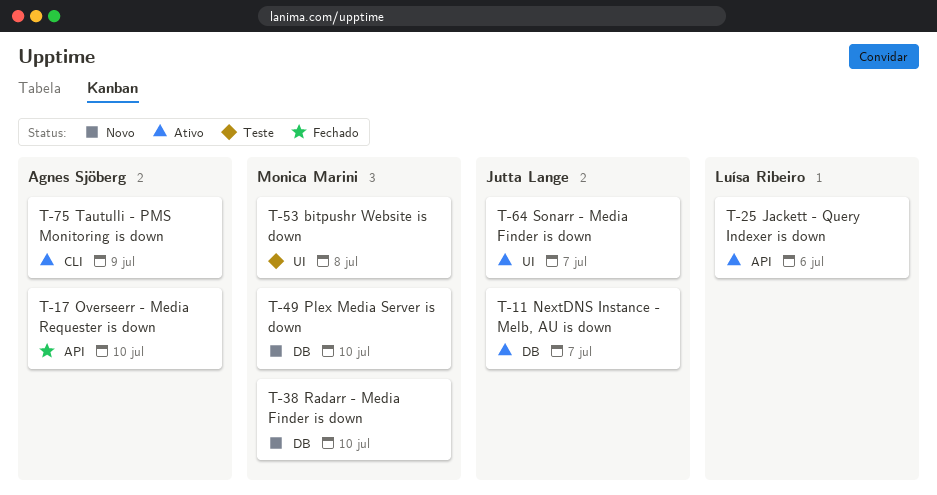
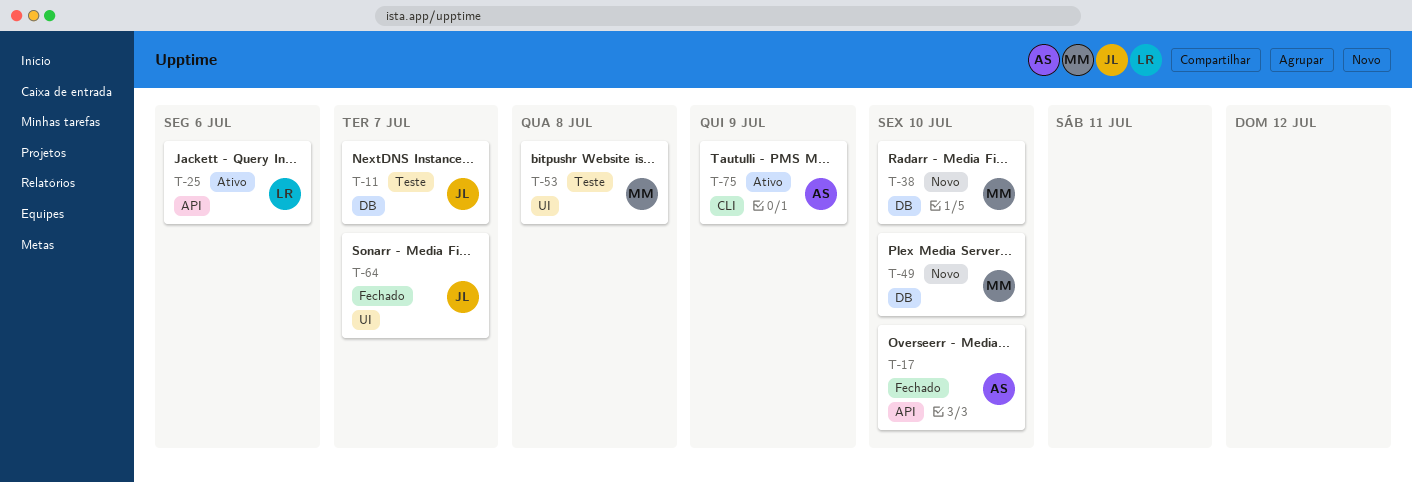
T-11, status: Ativo -> Teste
T-64, status: Ativo -> Fechado

